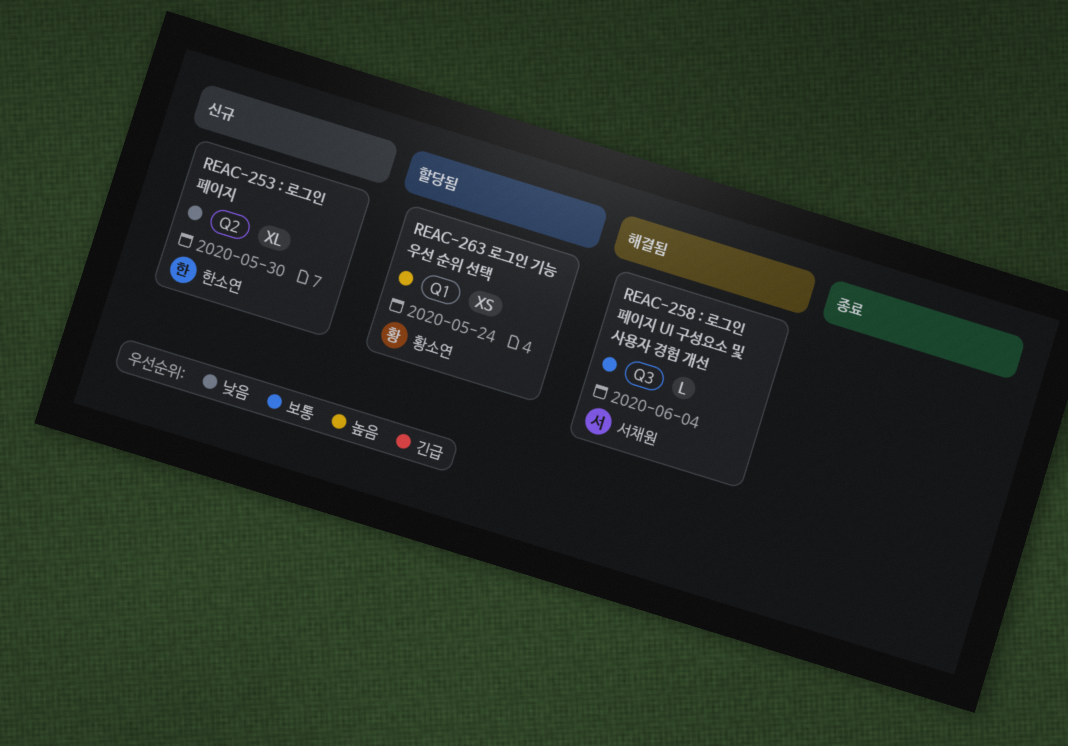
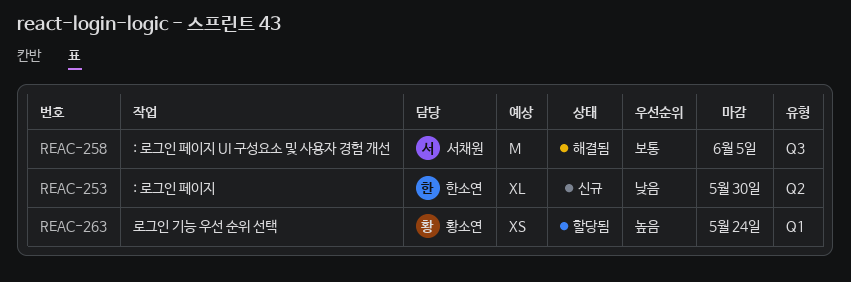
REAC-258, estimate: L -> M
REAC-258, due: Jun 4 -> Jun 5

